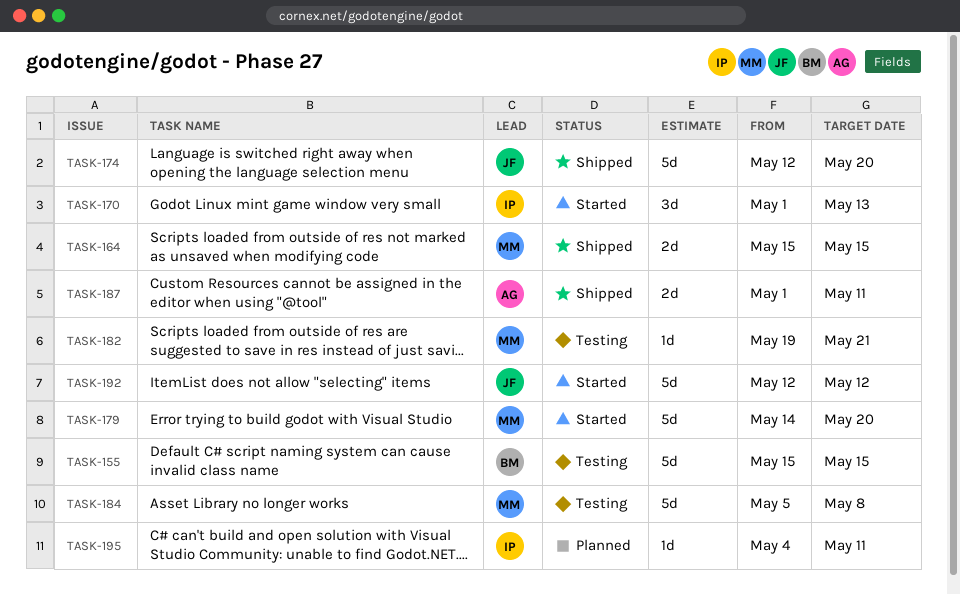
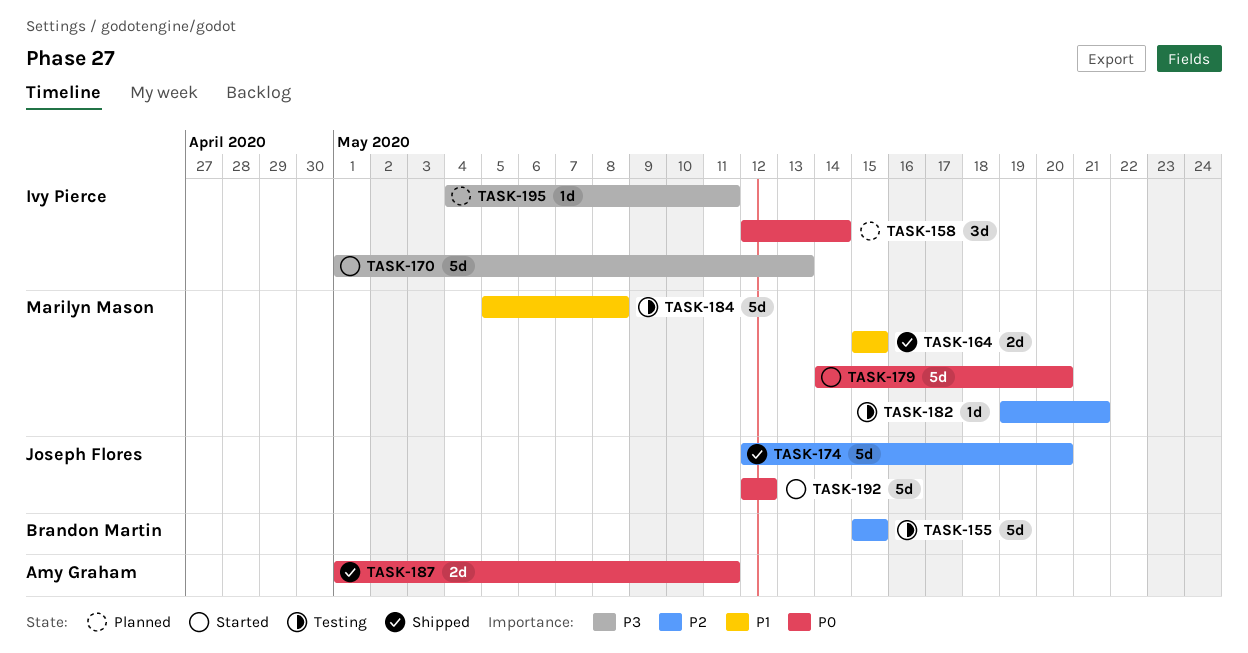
TASK-158: none -> present
TASK-170, estimate: 3d -> 5d

